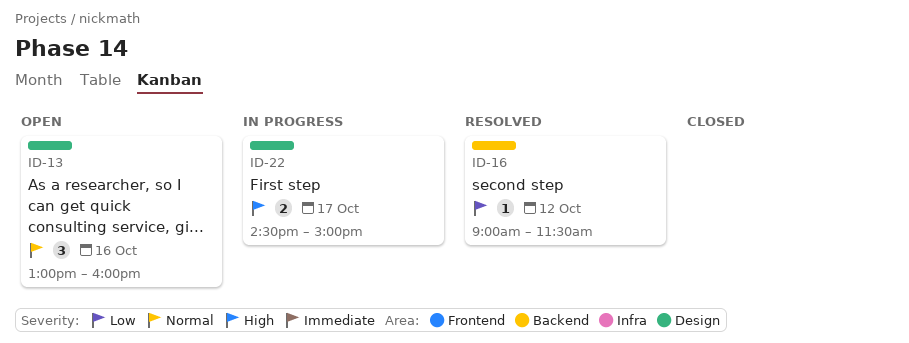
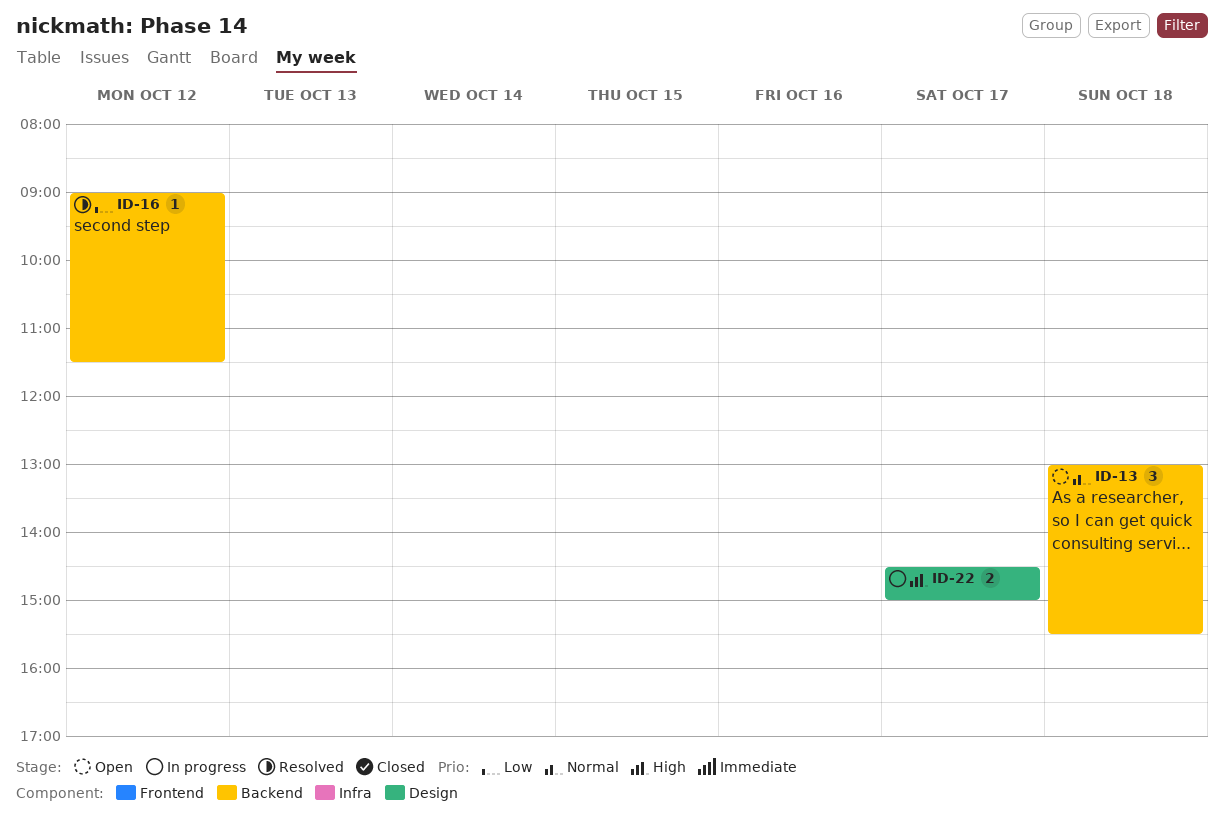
ID-13, label: Design -> Backend
ID-13, day: Oct 16 -> Oct 18
ID-13, ends: 16:00 -> 15:30

